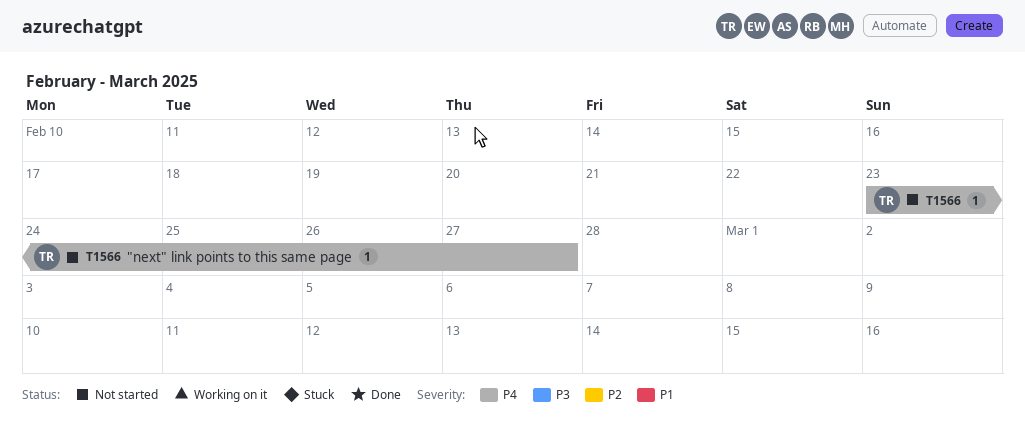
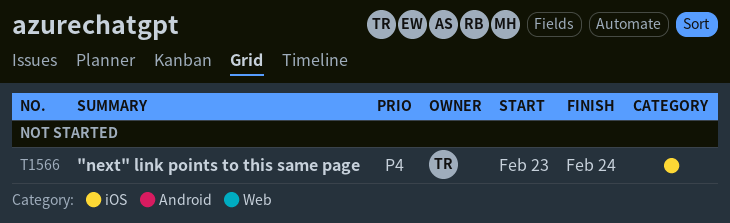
T1566, due: Feb 27 -> Feb 24

